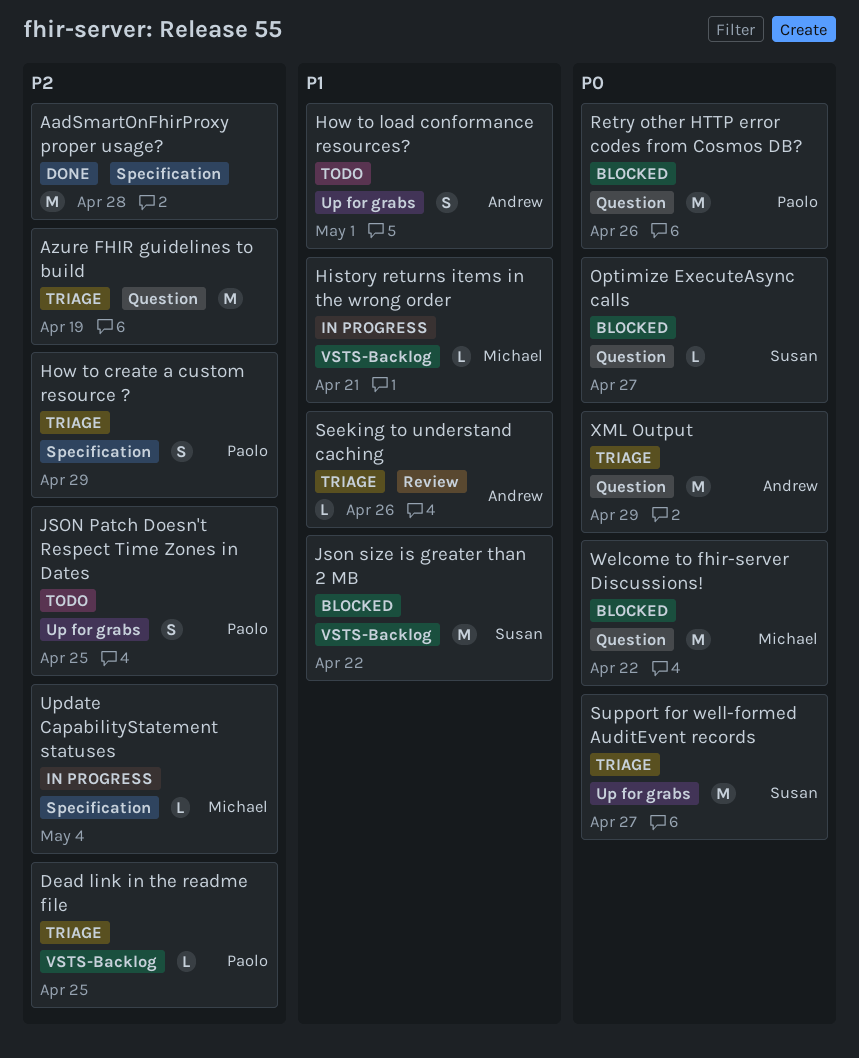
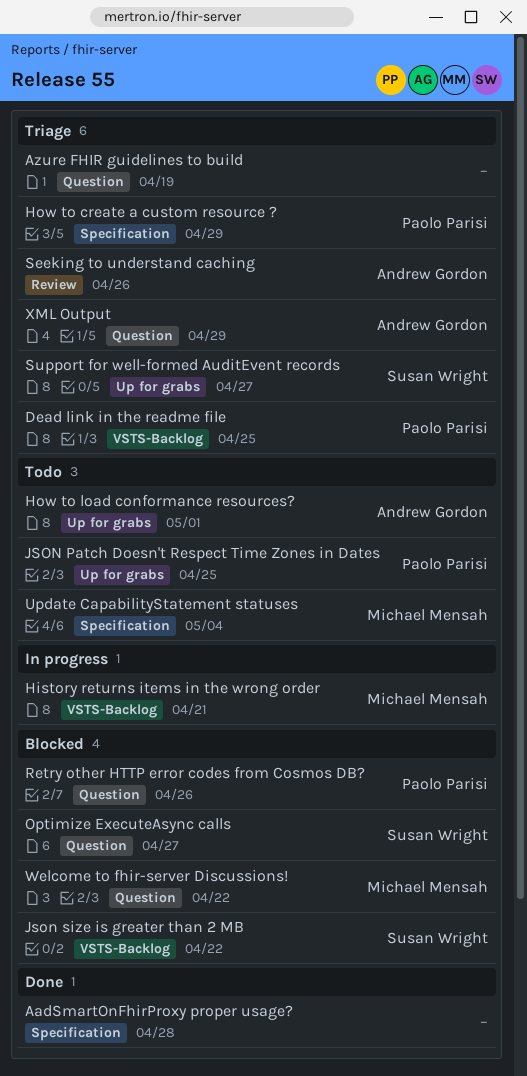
Update CapabilityStatement statuses, status: In progress -> Todo

